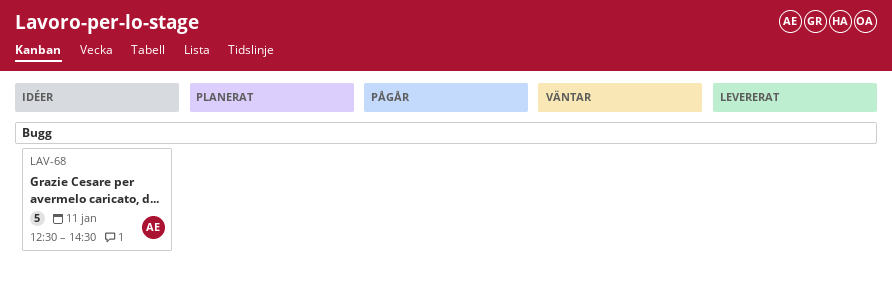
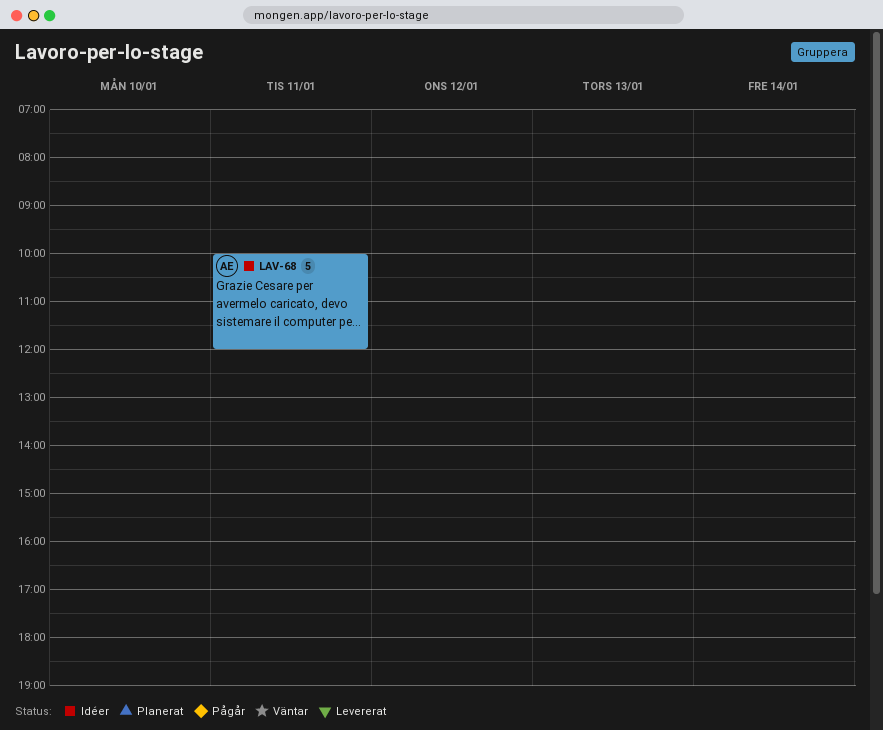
LAV-68, begins: 12:30 -> 10:00
LAV-68, ends: 14:30 -> 12:00

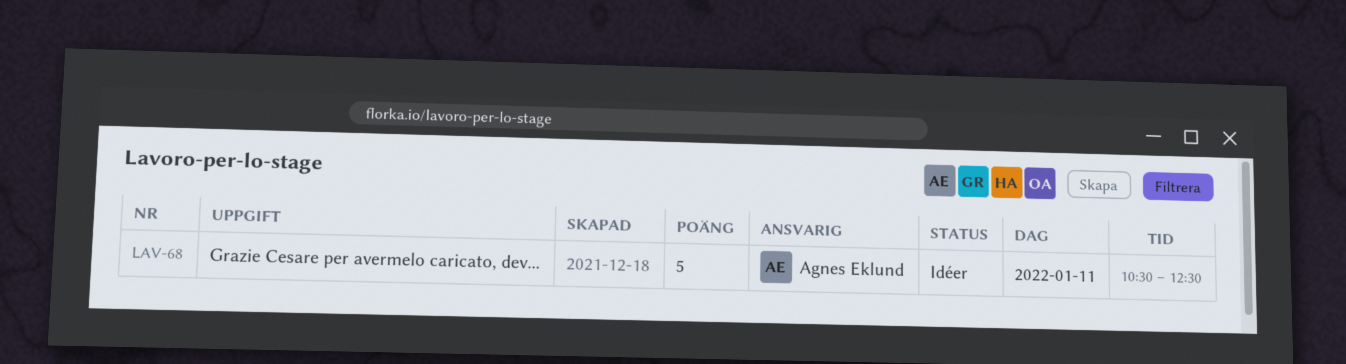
LAV-68, begins: 10:00 -> 10:30
LAV-68, ends: 12:00 -> 12:30

